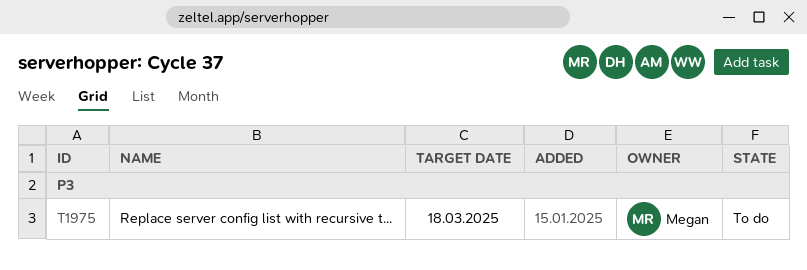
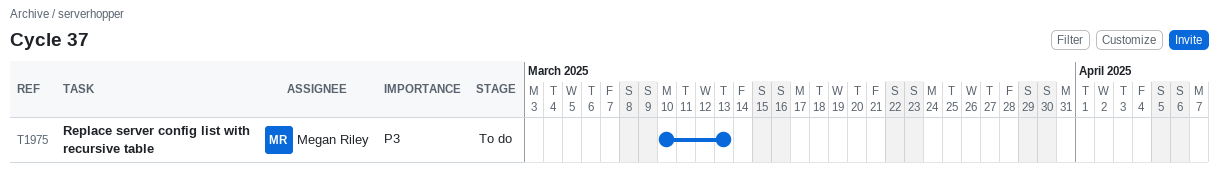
T1975, due: Mar 18 -> Mar 13

